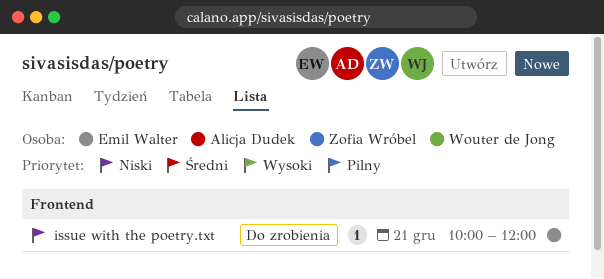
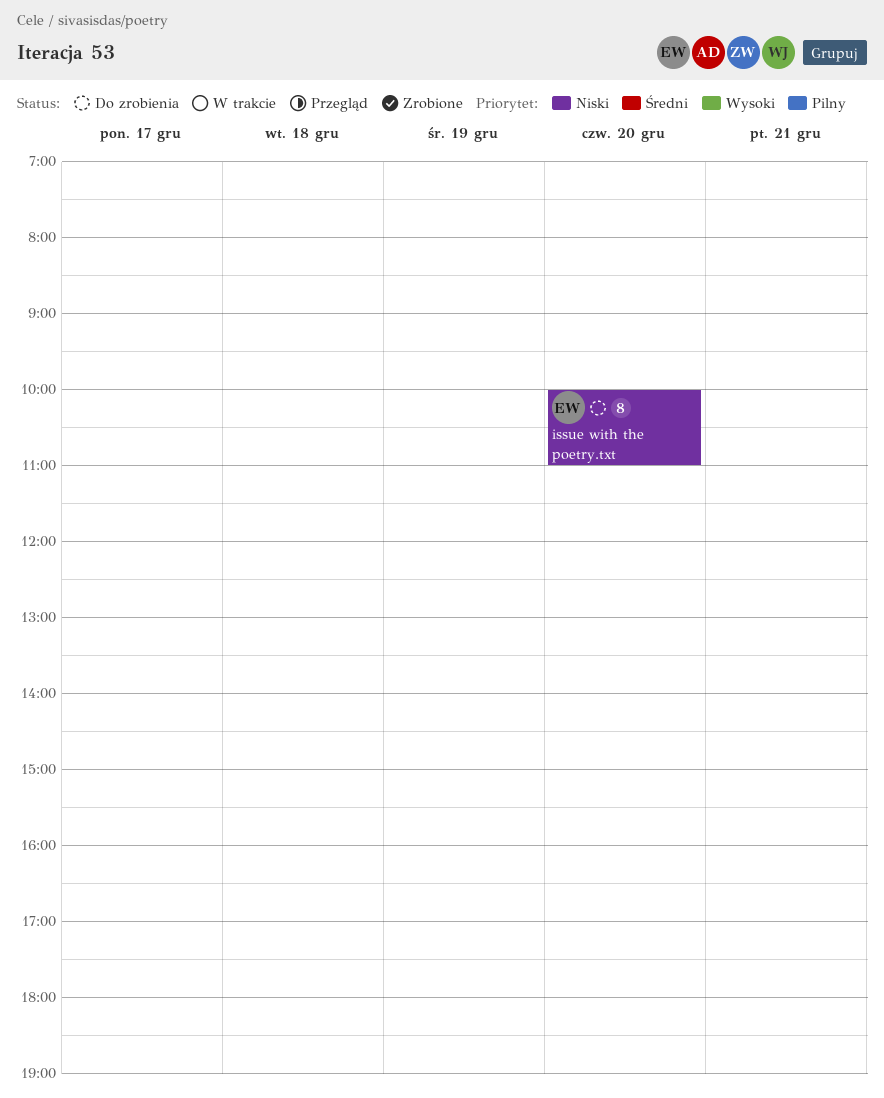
issue with the poetry.txt, estimate: 1 -> 8
issue with the poetry.txt, day: Dec 21 -> Dec 20
issue with the poetry.txt, ends: 12:00 -> 11:00

